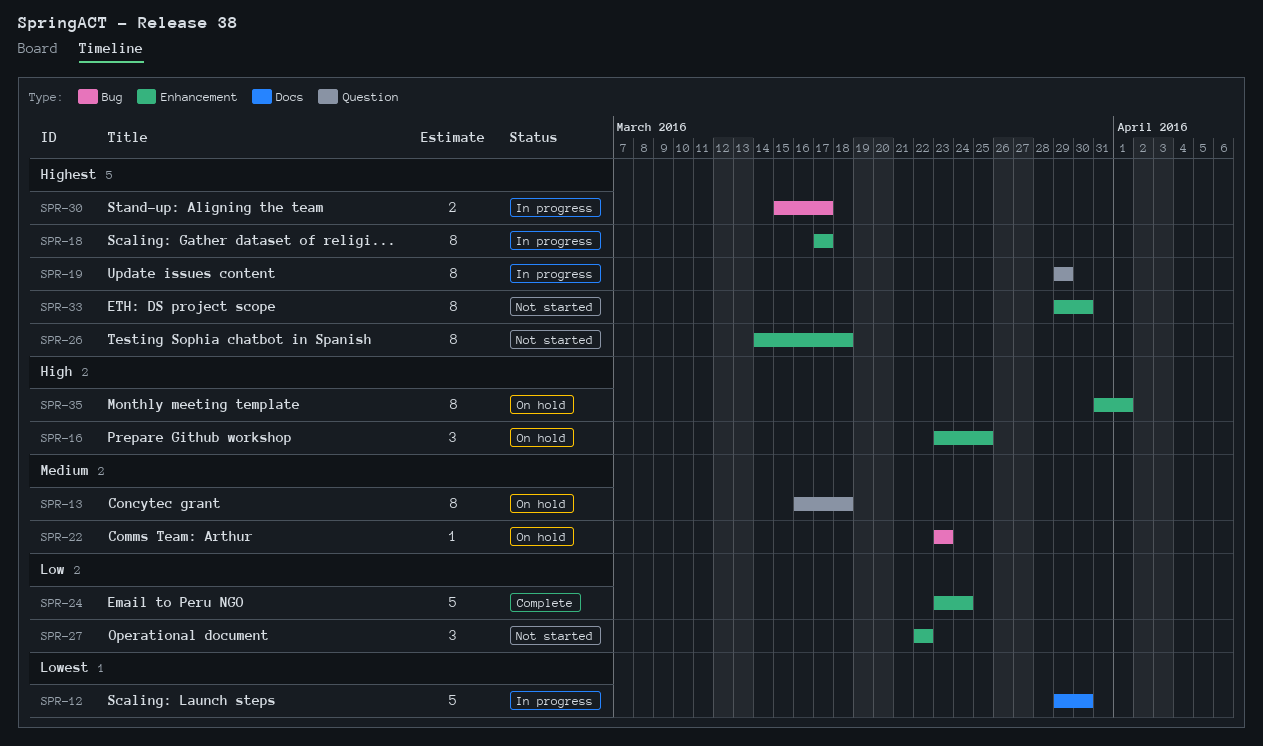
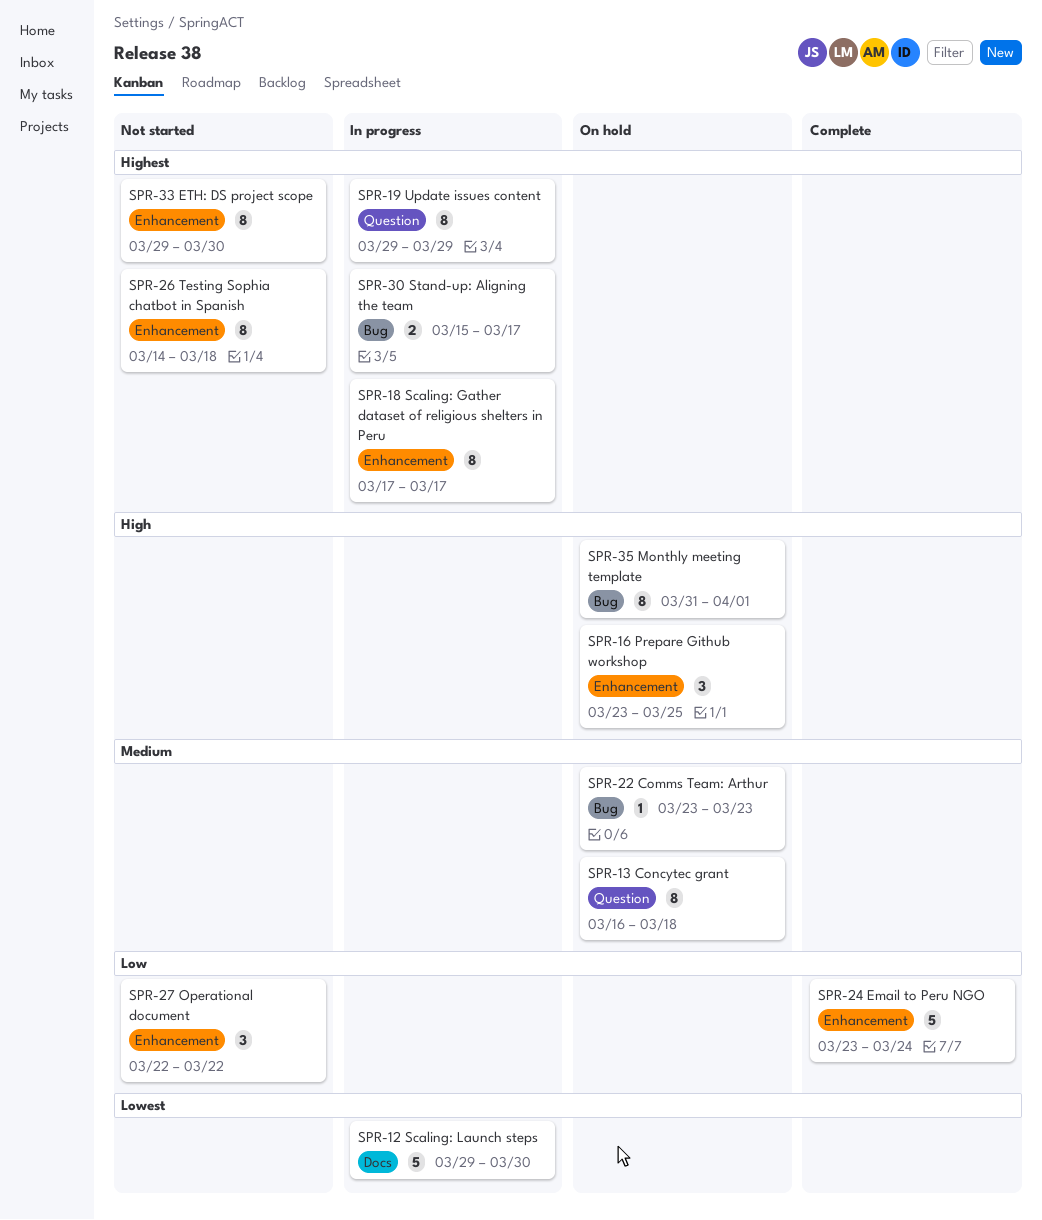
SPR-35, label: Enhancement -> Bug

